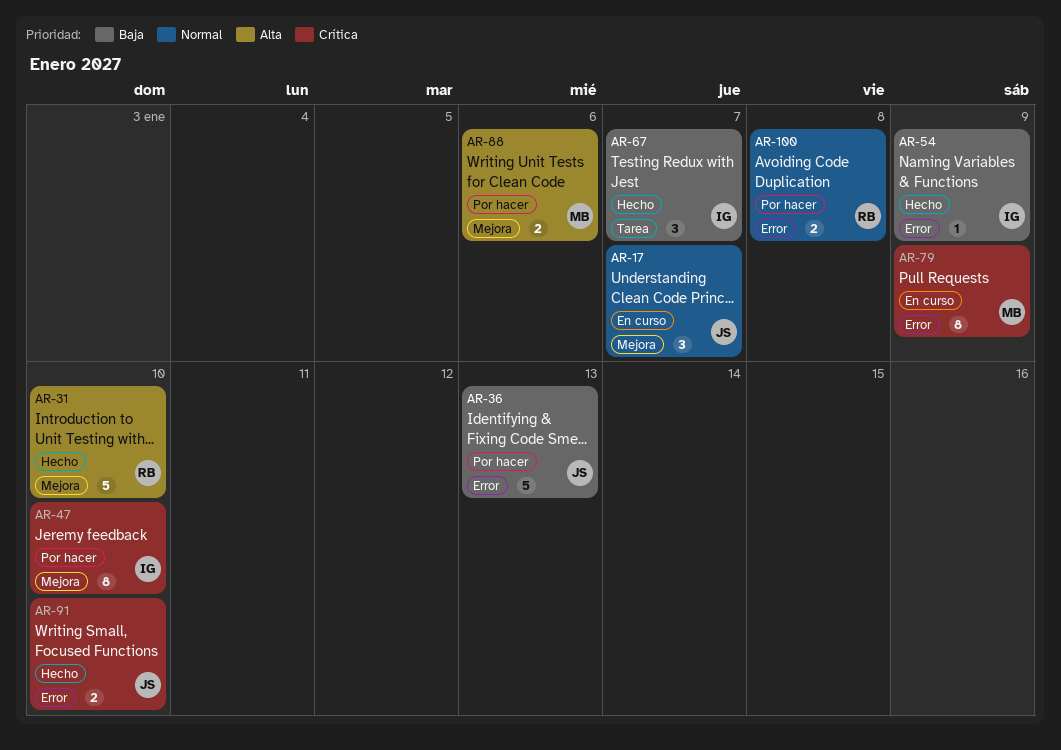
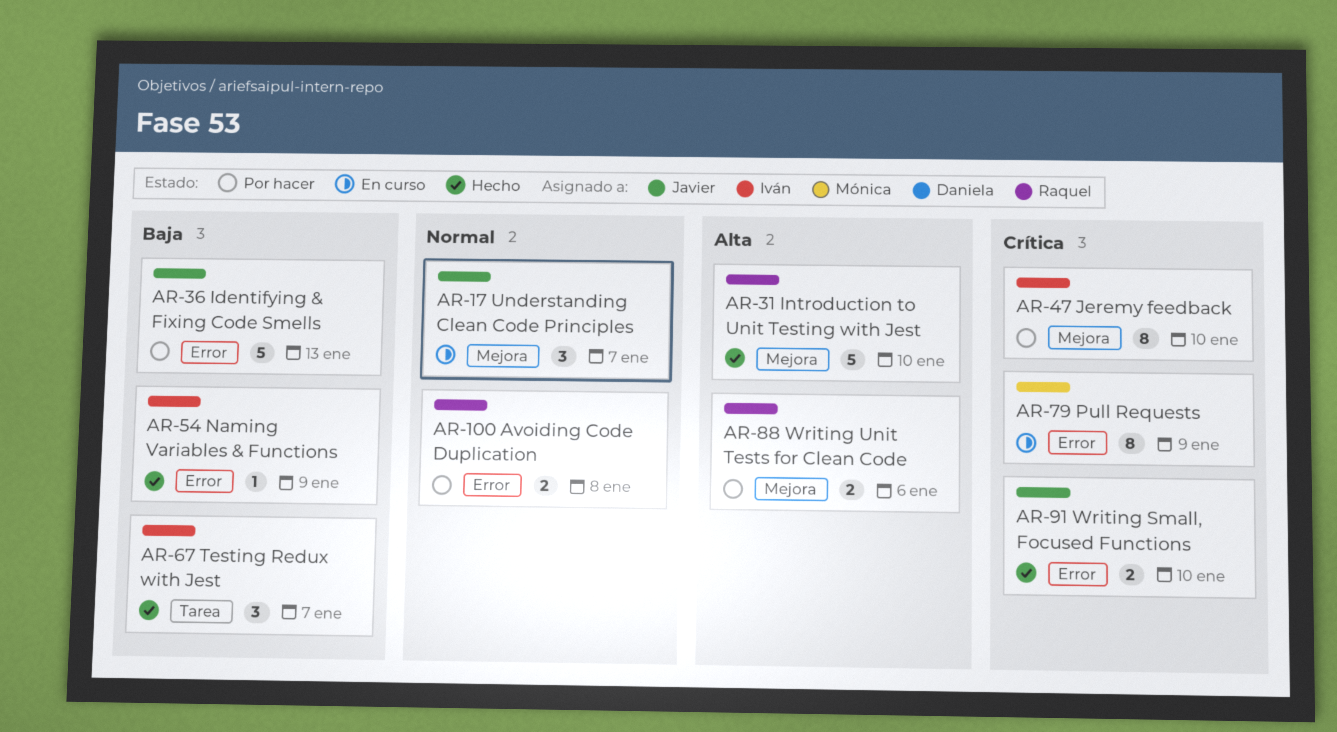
AR-88, owner: Mónica -> Raquel

